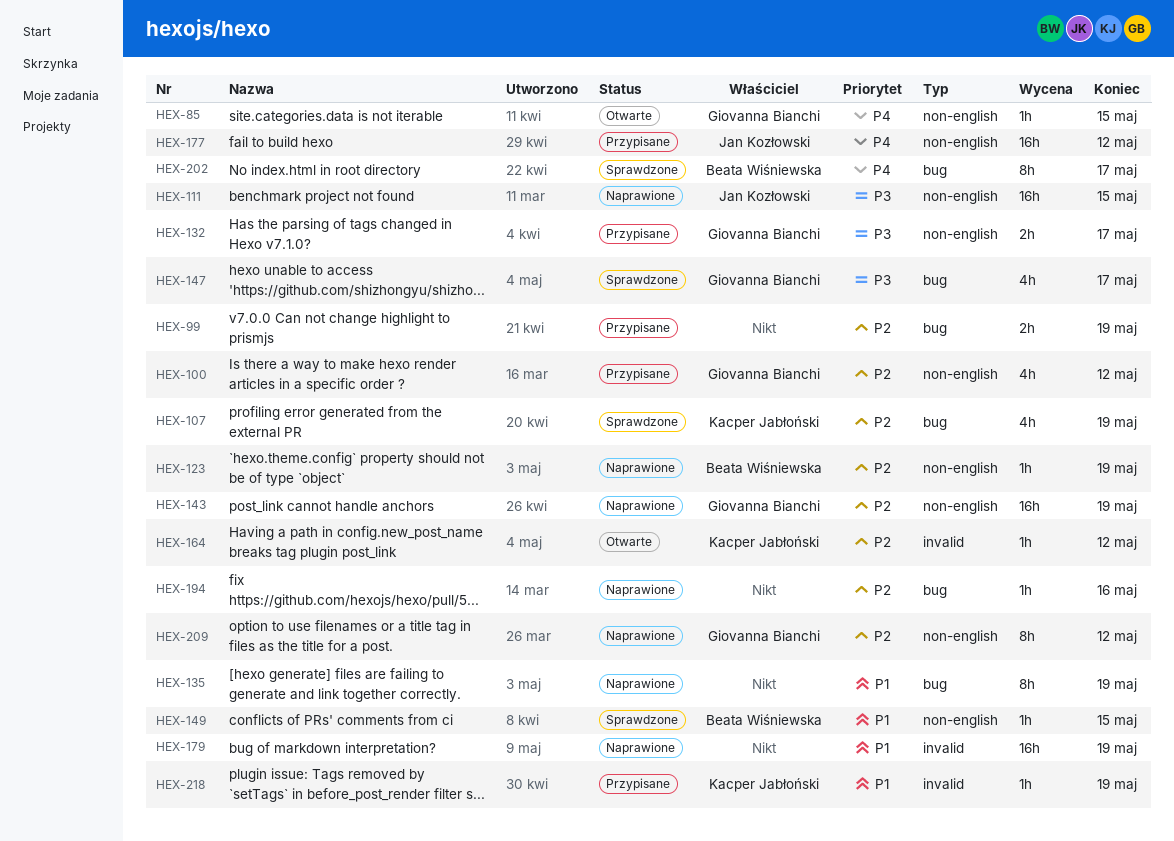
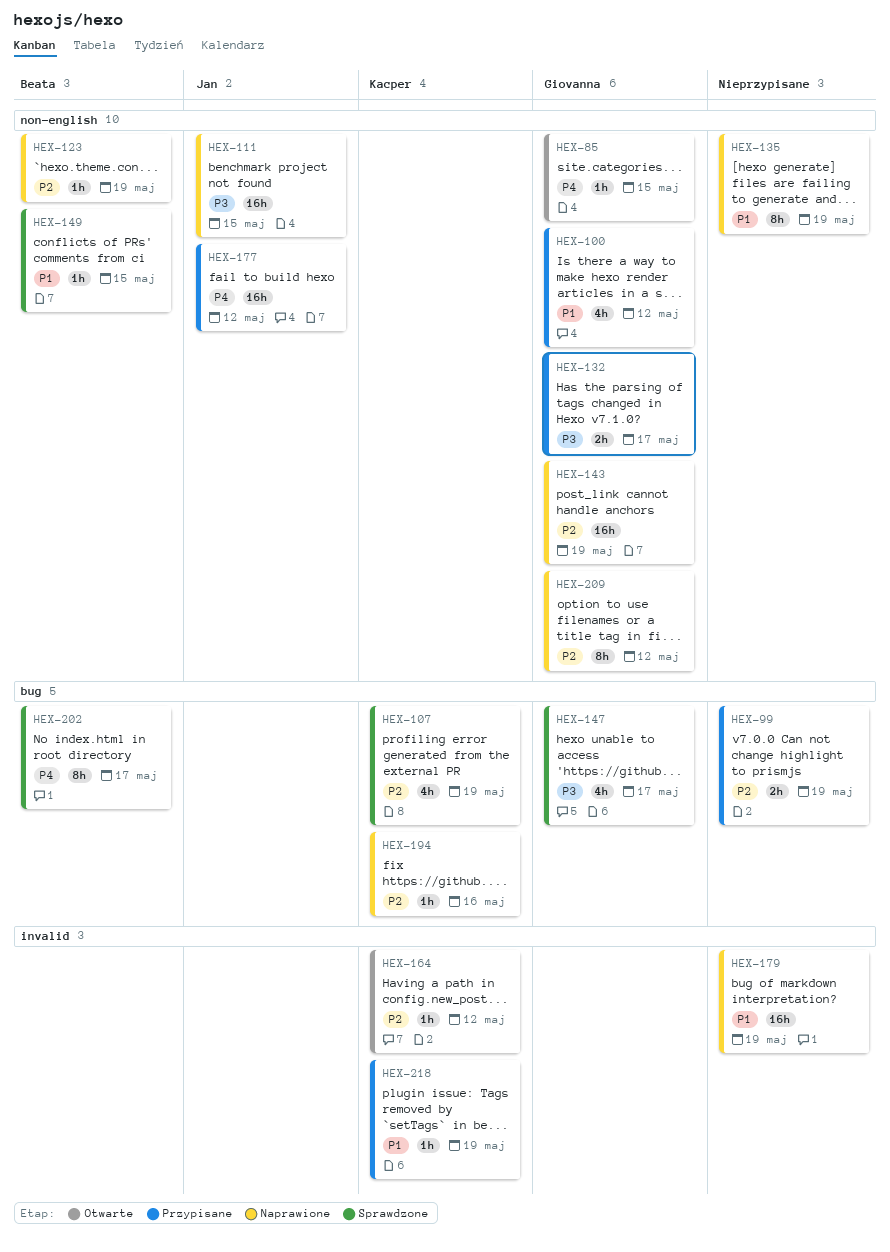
HEX-100, priority: P2 -> P1
HEX-135, label: bug -> non-english
HEX-194, owner: none -> Kacper Jabłoński

